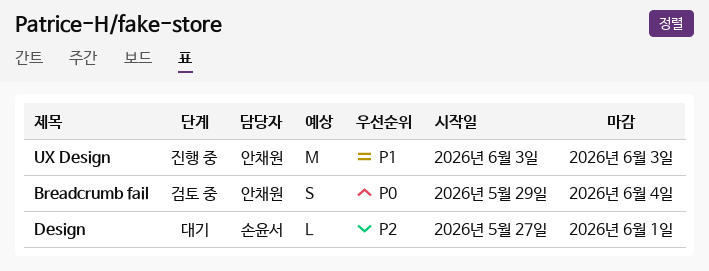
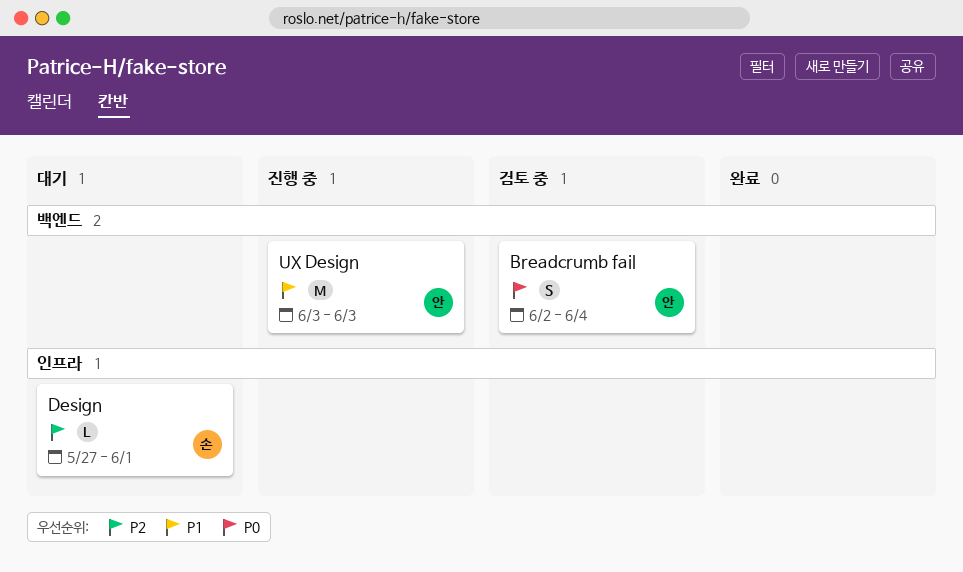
Breadcrumb fail, start: May 29 -> Jun 2

